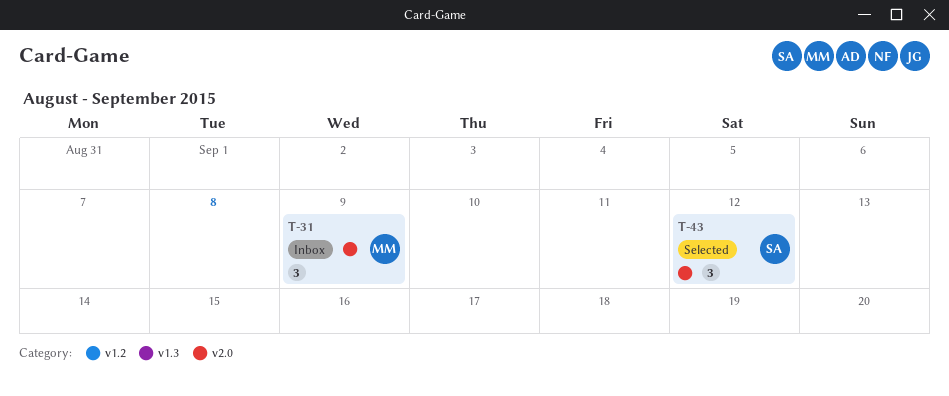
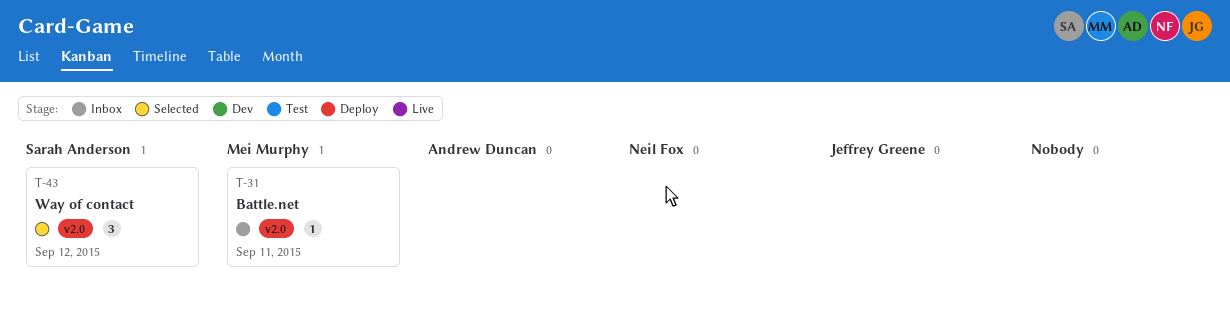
T-31, estimate: 3 -> 1
T-31, due: Sep 9 -> Sep 11

